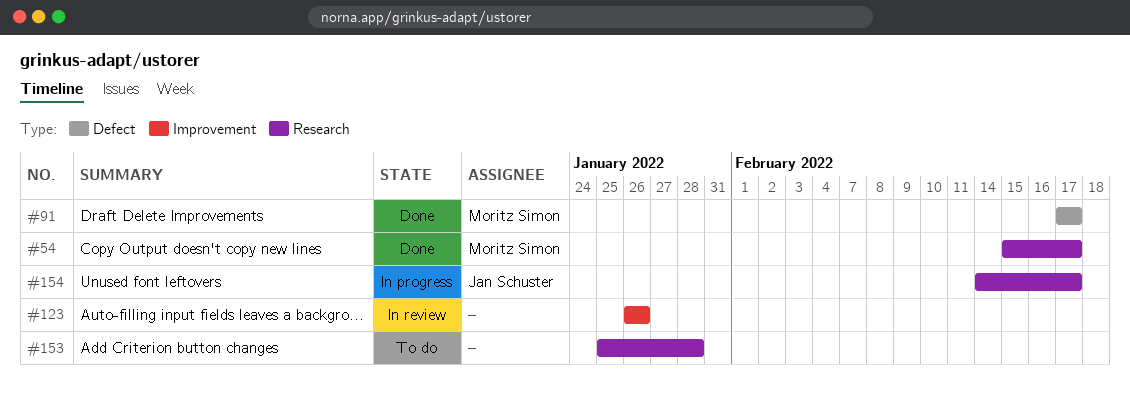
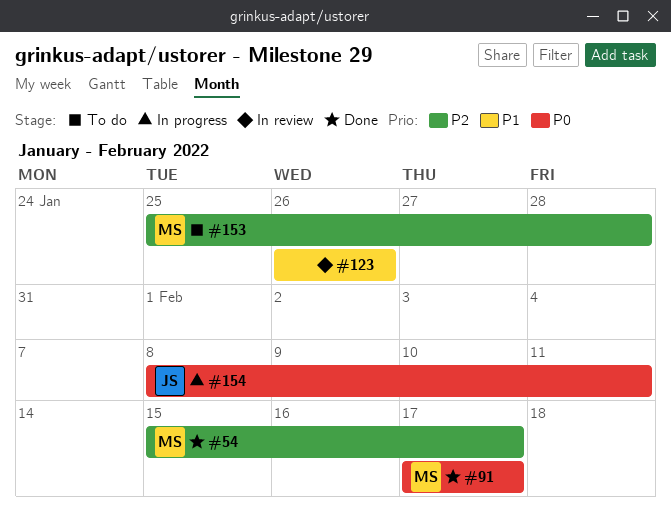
#153, owner: none -> Moritz Simon
#154, start: Feb 14 -> Feb 8
#154, due: Feb 17 -> Feb 11

